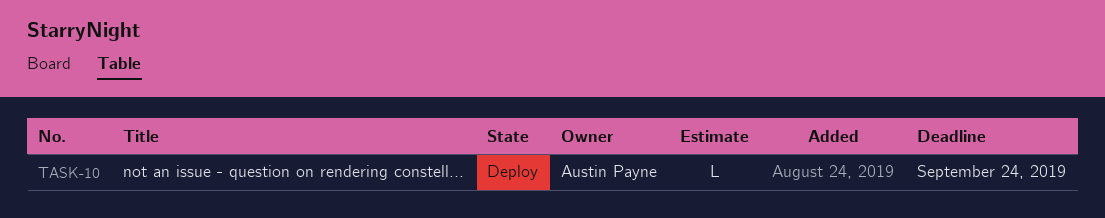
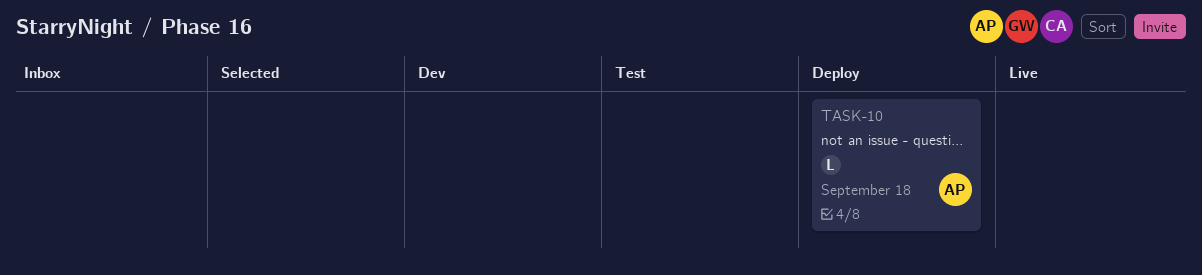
TASK-10, due: Sep 24 -> Sep 18

